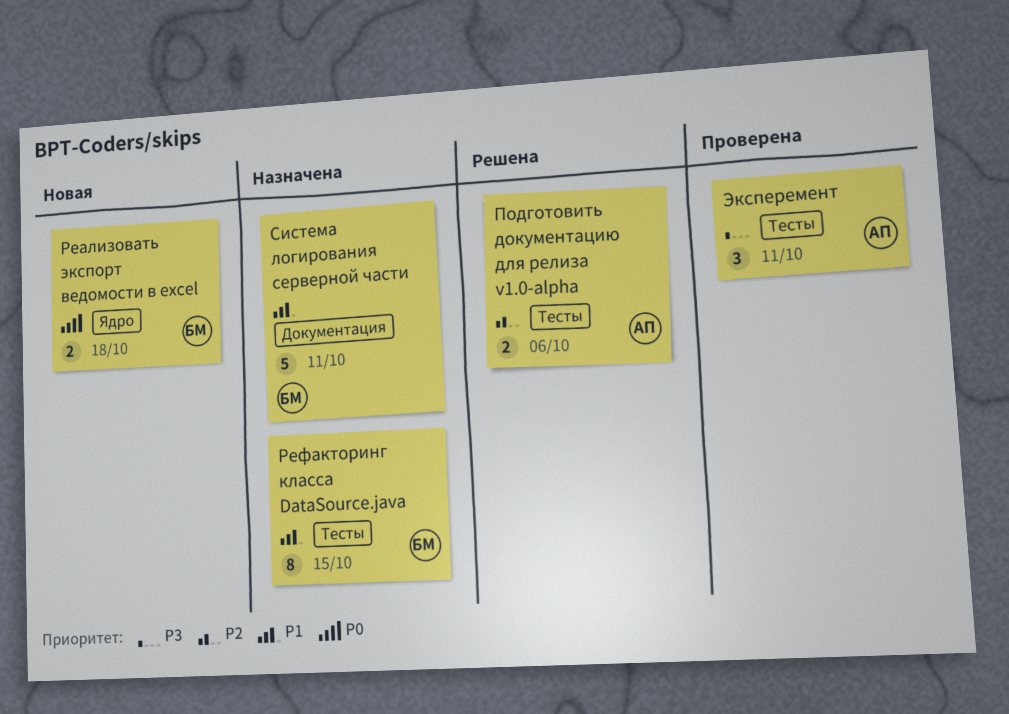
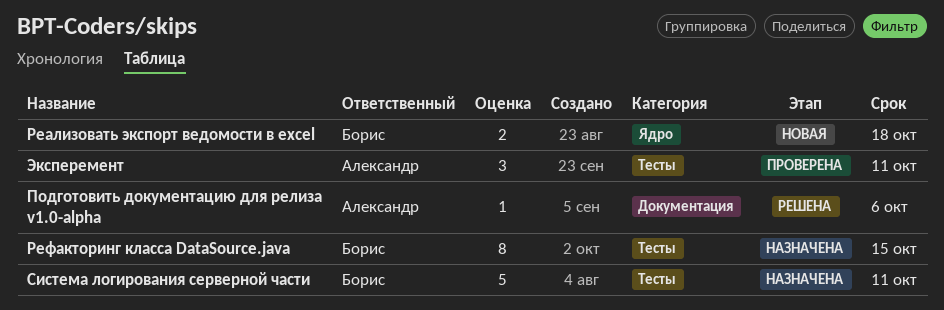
Подготовить документацию для релиза v1.0-alpha, label: Тесты -> Документация
Подготовить документацию для релиза v1.0-alpha, estimate: 2 -> 1
Система логирования серверной части, label: Документация -> Тесты

